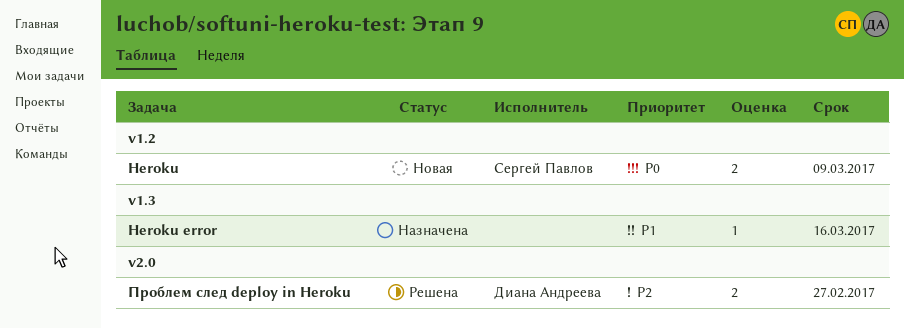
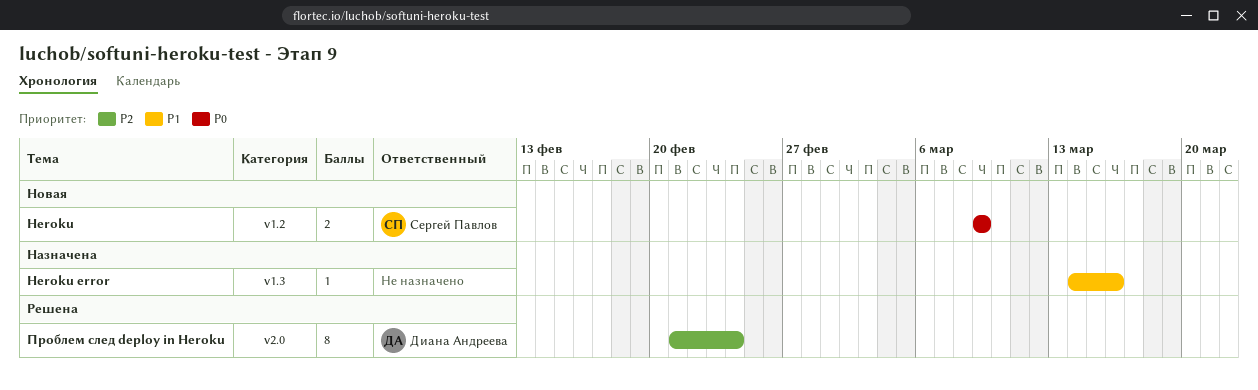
Проблем след deploy in Heroku, estimate: 2 -> 8
Проблем след deploy in Heroku, due: Feb 27 -> Feb 24

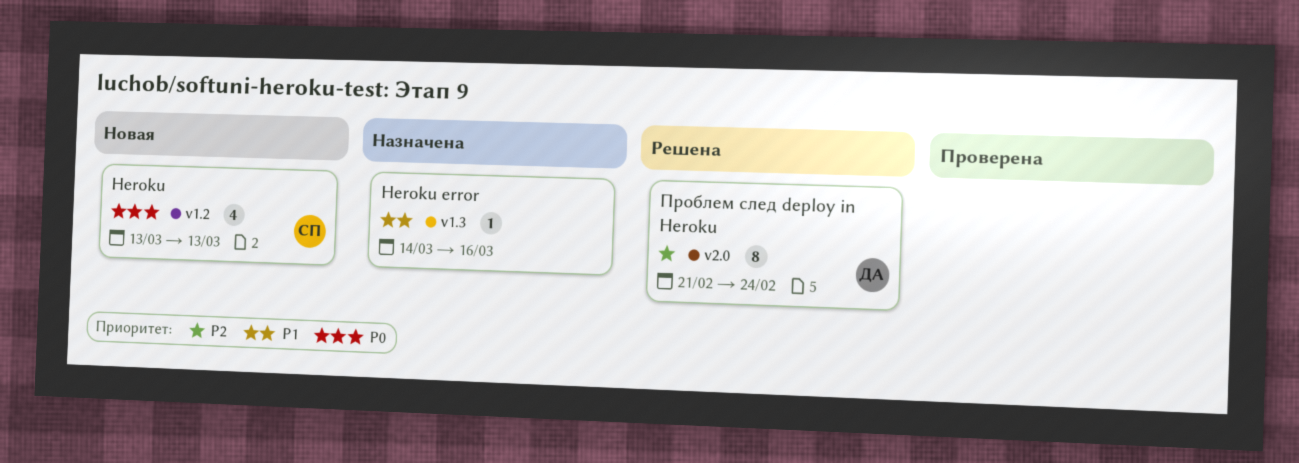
Heroku, estimate: 2 -> 4
Heroku, start: Mar 9 -> Mar 13
Heroku, due: Mar 9 -> Mar 13

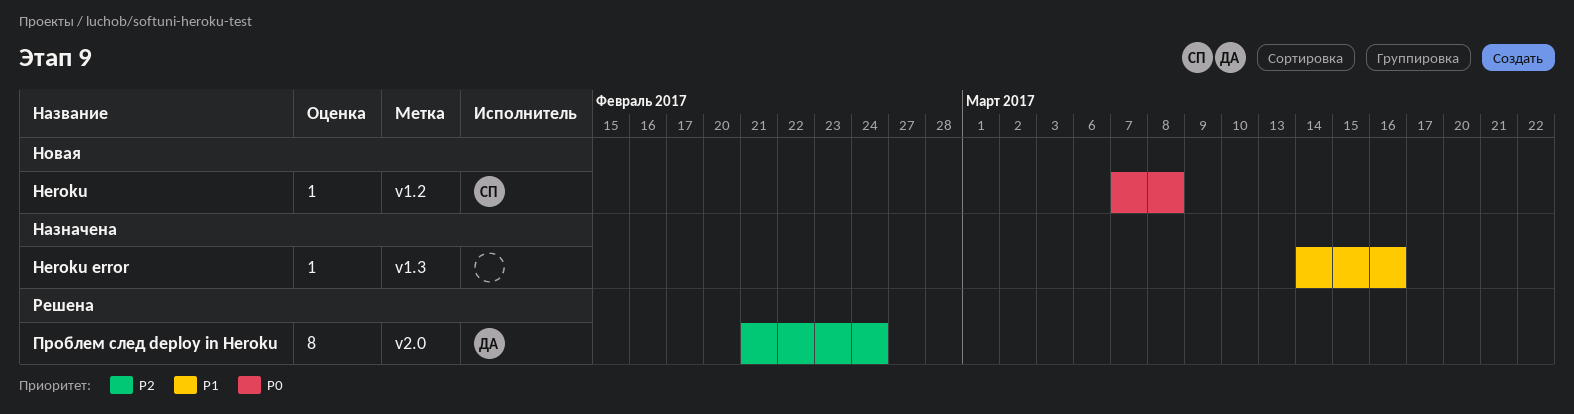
Heroku, estimate: 4 -> 1
Heroku, start: Mar 13 -> Mar 7
Heroku, due: Mar 13 -> Mar 8

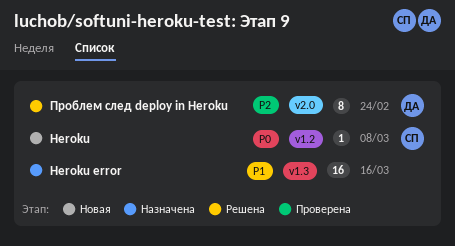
Heroku error, estimate: 1 -> 16

